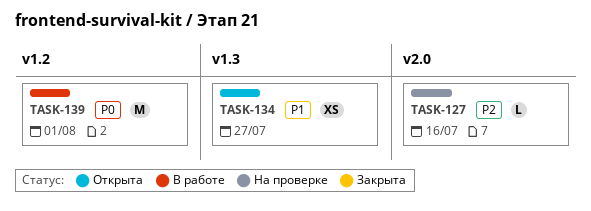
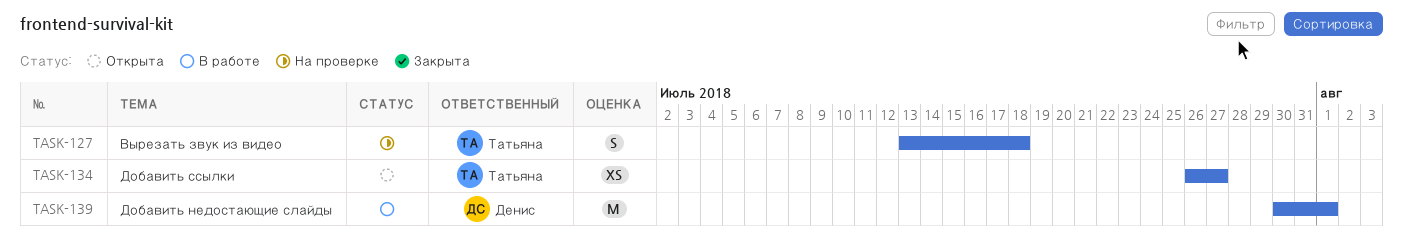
TASK-127, estimate: L -> S
TASK-127, due: Jul 16 -> Jul 18

